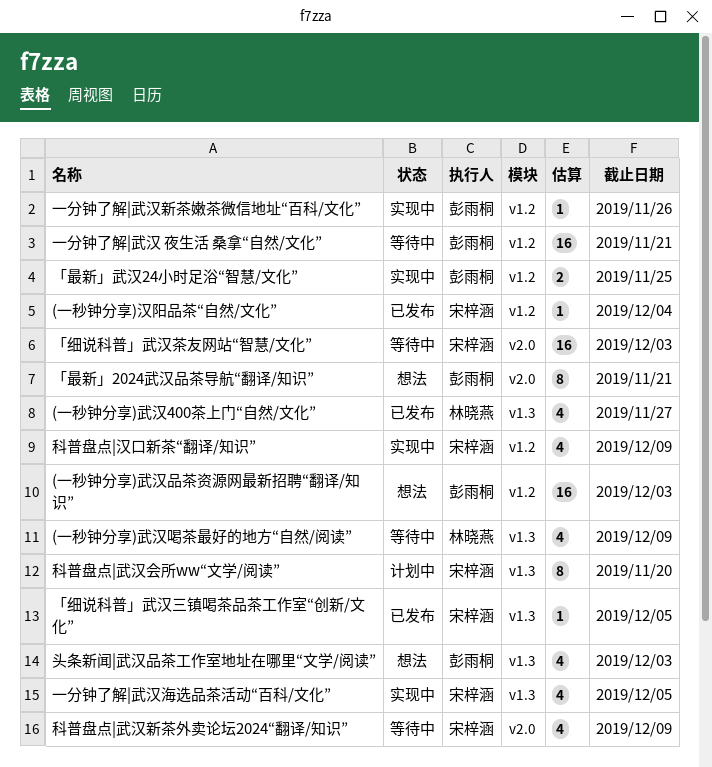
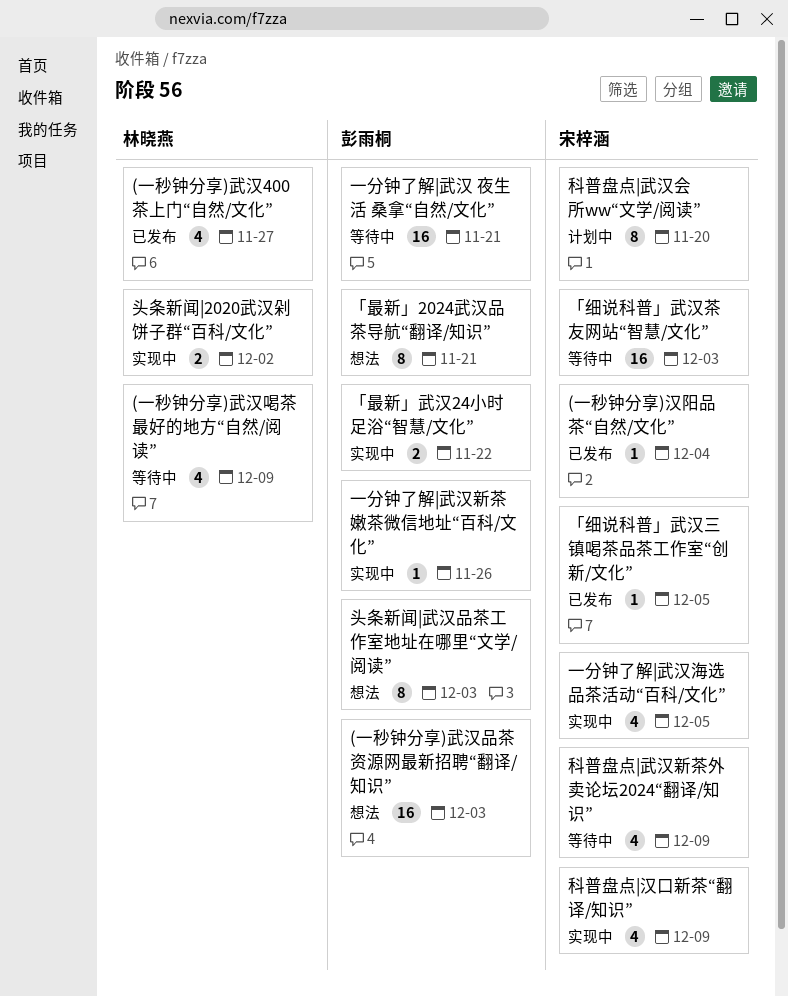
「最新」武汉24小时足浴“智慧/文化”, due: Nov 25 -> Nov 22
头条新闻|2020武汉剁饼子群“百科/文化”: none -> present
头条新闻|武汉品茶工作室地址在哪里“文学/阅读”, estimate: 4 -> 8

